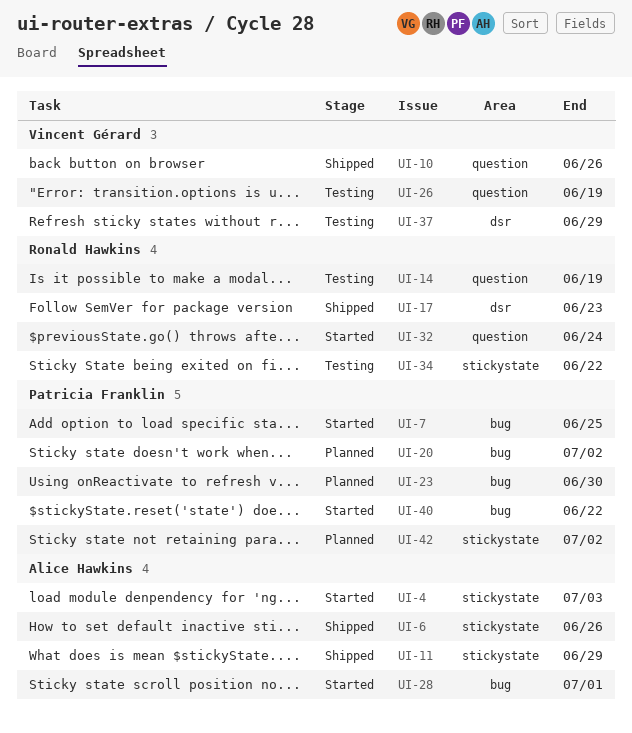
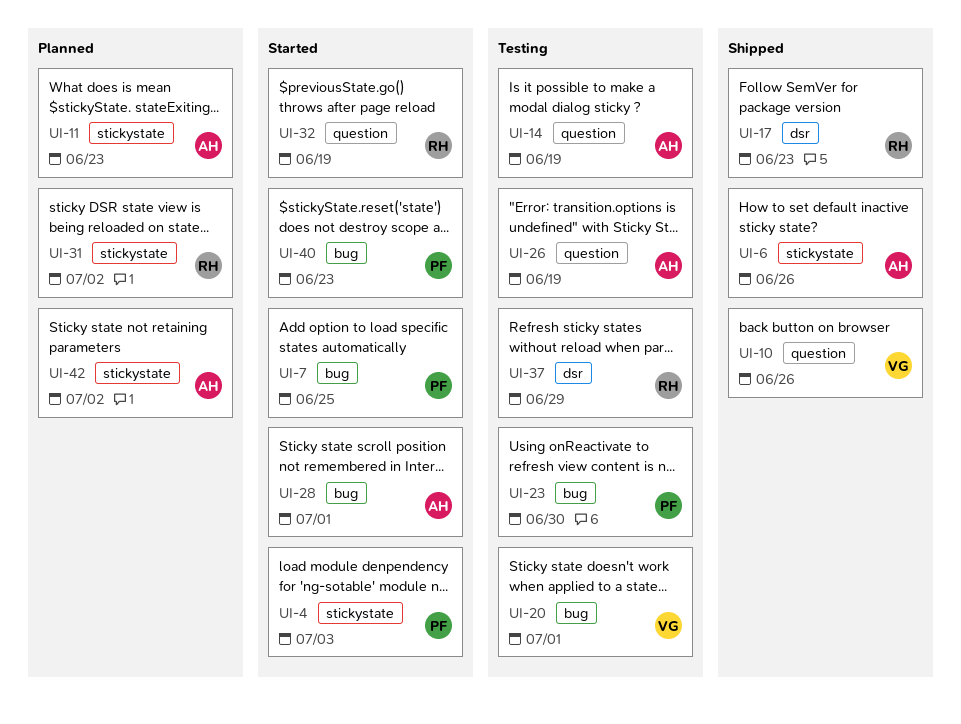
UI-4, owner: Alice Hawkins -> Patricia Franklin
UI-11, status: Shipped -> Planned
UI-11, due: Jun 29 -> Jun 23
UI-14, owner: Ronald Hawkins -> Alice Hawkins
UI-20, status: Planned -> Testing
UI-20, owner: Patricia Franklin -> Vincent Gérard
UI-20, due: Jul 2 -> Jul 1
UI-23, status: Planned -> Testing
UI-26, owner: Vincent Gérard -> Alice Hawkins
UI-31: none -> present
UI-32, due: Jun 24 -> Jun 19
UI-34: present -> none
UI-37, owner: Vincent Gérard -> Ronald Hawkins
UI-40, due: Jun 22 -> Jun 23
UI-42, owner: Patricia Franklin -> Alice Hawkins

